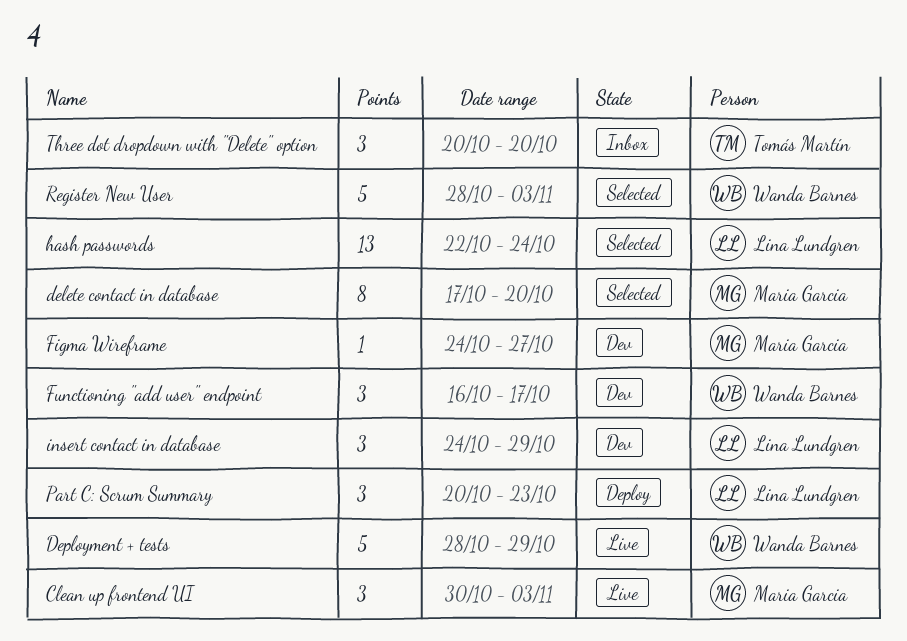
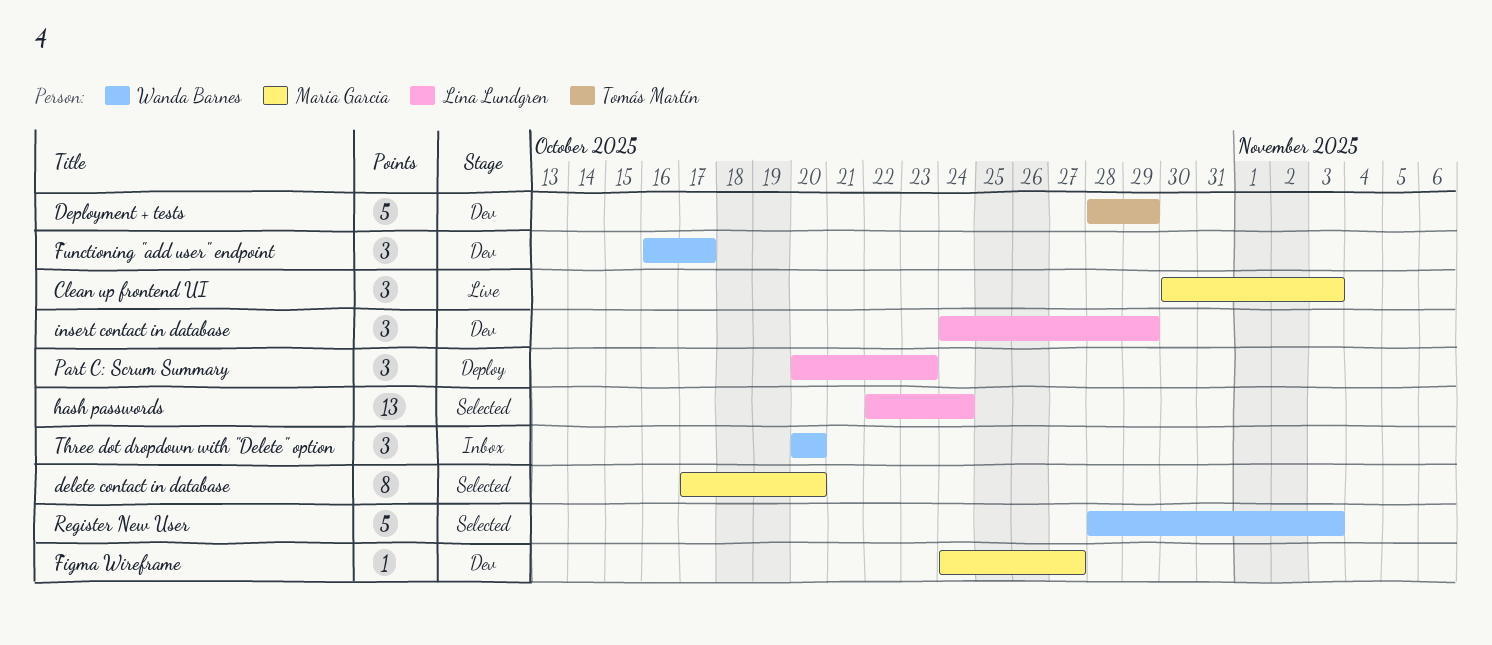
Deployment + tests, status: Live -> Dev
Deployment + tests, owner: Wanda Barnes -> Tomás Martín
Three dot dropdown with "Delete" option, owner: Tomás Martín -> Wanda Barnes

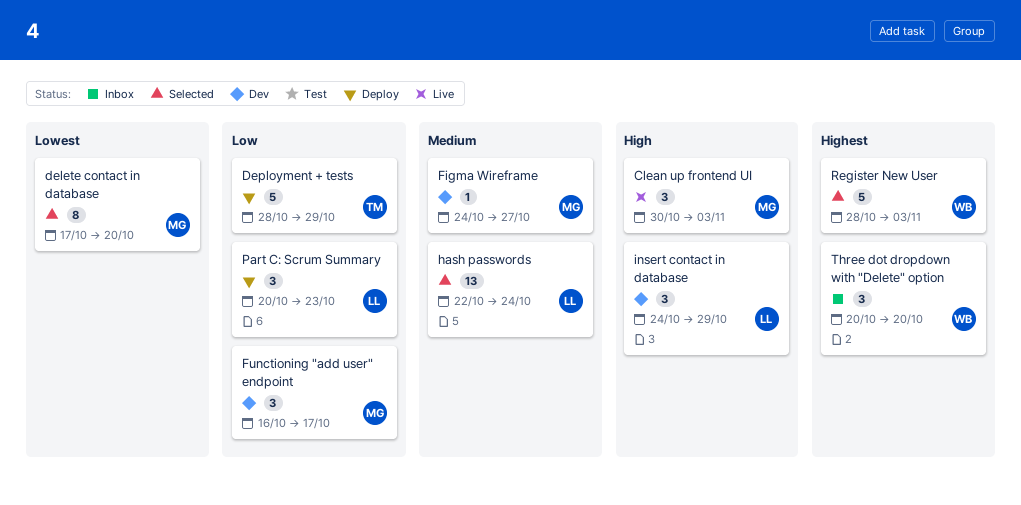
Deployment + tests, status: Dev -> Deploy
Functioning "add user" endpoint, owner: Wanda Barnes -> Maria Garcia

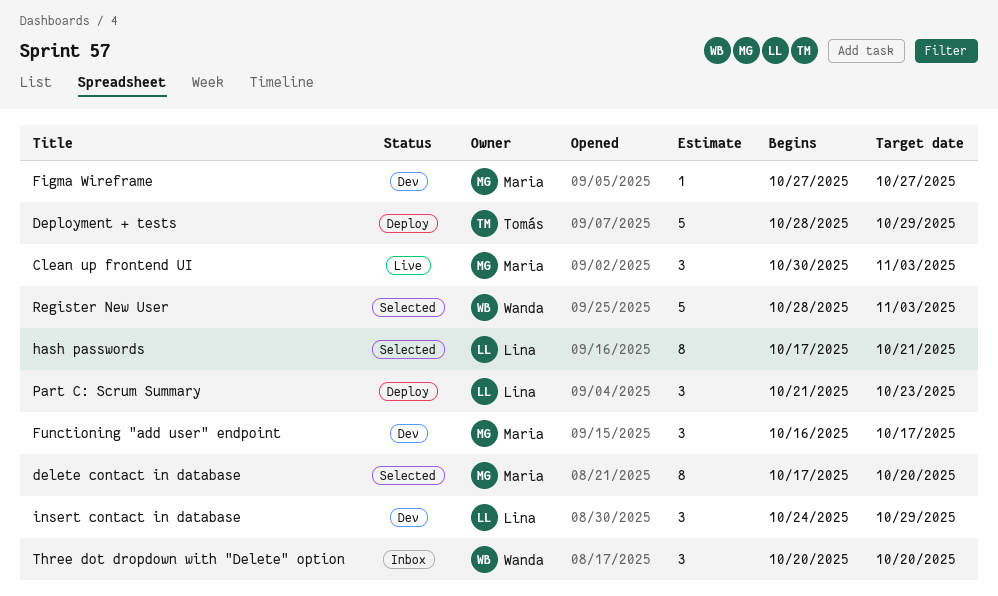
Figma Wireframe, start: Oct 24 -> Oct 27
hash passwords, estimate: 13 -> 8
hash passwords, start: Oct 22 -> Oct 17
hash passwords, due: Oct 24 -> Oct 21
Part C: Scrum Summary, start: Oct 20 -> Oct 21

